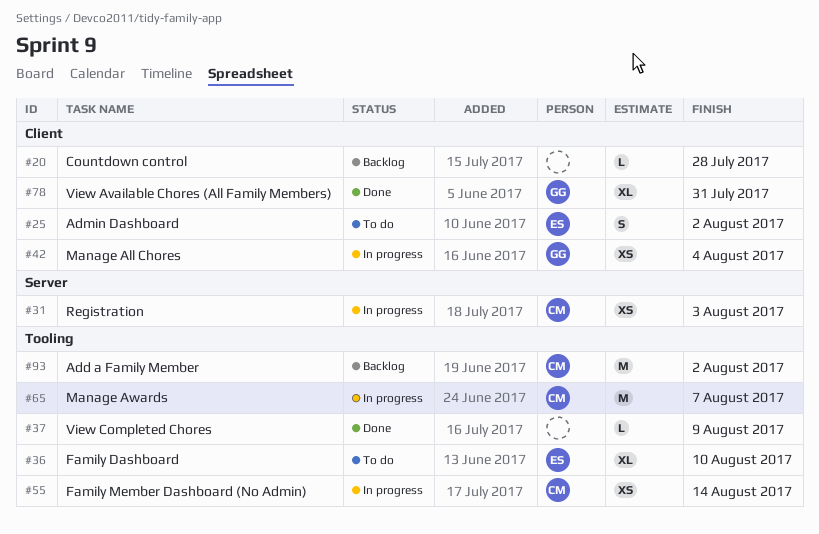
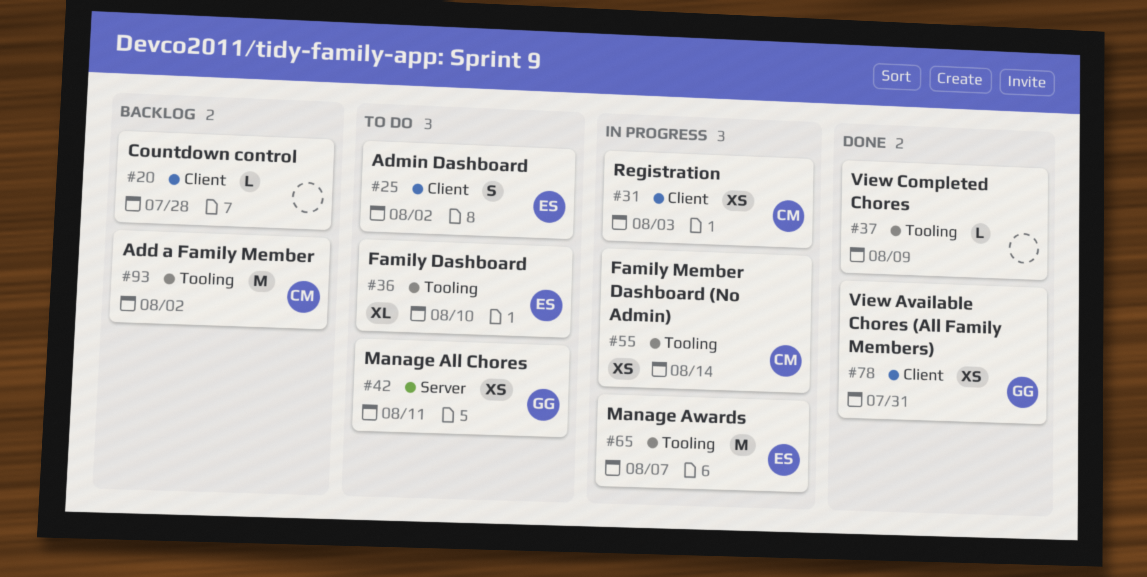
#31, label: Server -> Client
#42, status: In progress -> To do
#42, label: Client -> Server
#42, due: Aug 4 -> Aug 11
#65, owner: CM -> ES
#78, estimate: XL -> XS

